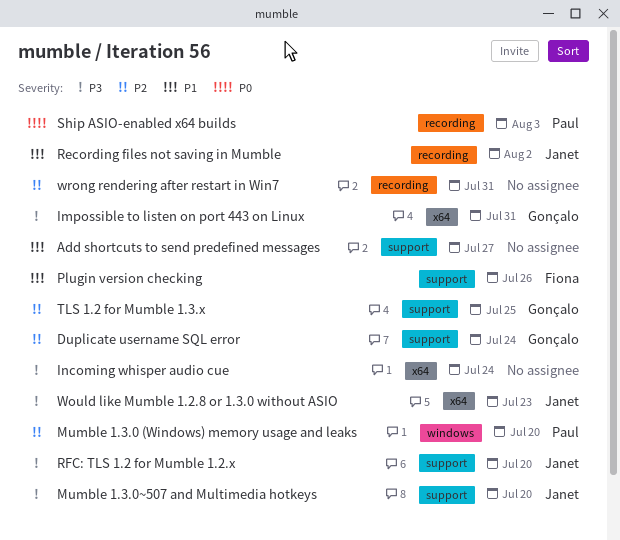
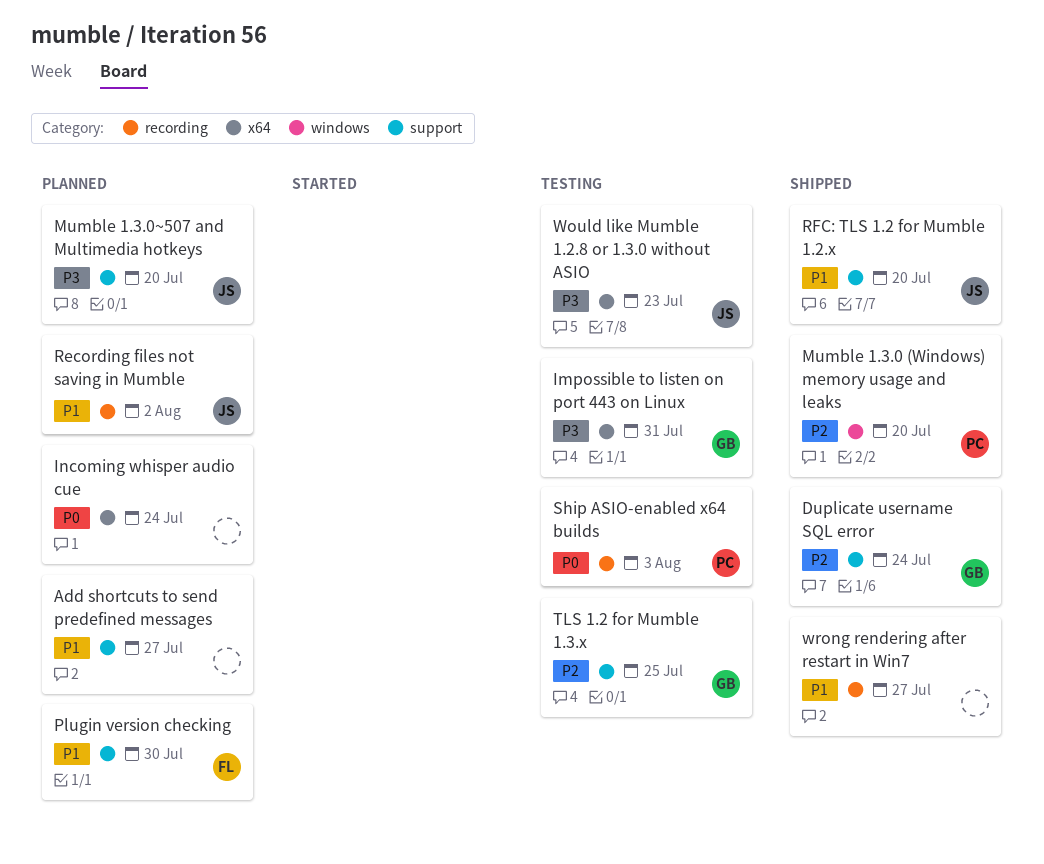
Incoming whisper audio cue, priority: P3 -> P0
Plugin version checking, due: Jul 26 -> Jul 30
RFC: TLS 1.2 for Mumble 1.2.x, priority: P3 -> P1
wrong rendering after restart in Win7, priority: P2 -> P1
wrong rendering after restart in Win7, due: Jul 31 -> Jul 27

